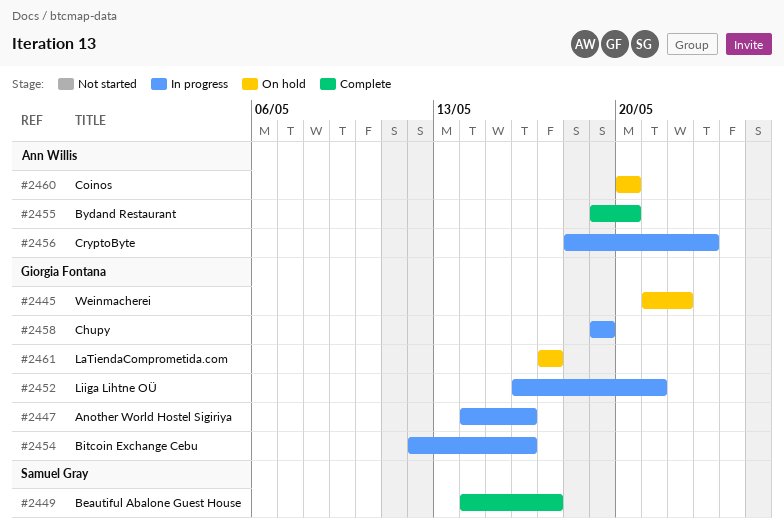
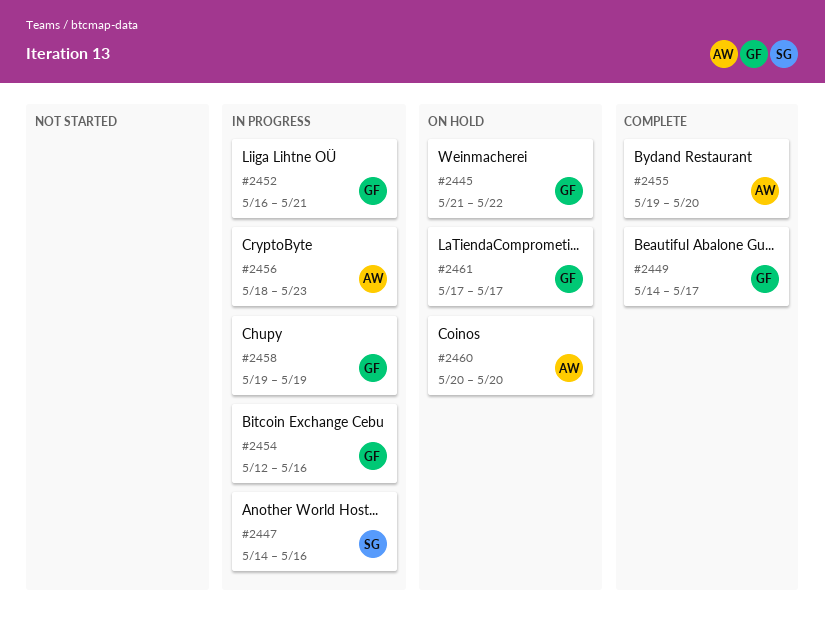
#2447, owner: Giorgia Fontana -> Samuel Gray
#2449, owner: Samuel Gray -> Giorgia Fontana

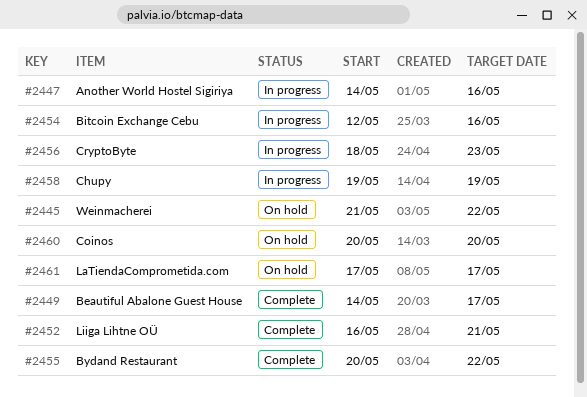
#2452, status: In progress -> Complete
#2455, start: May 19 -> May 20
#2455, due: May 20 -> May 22

